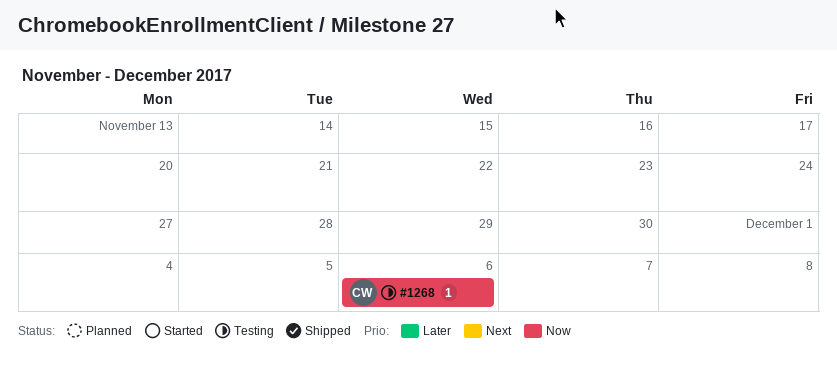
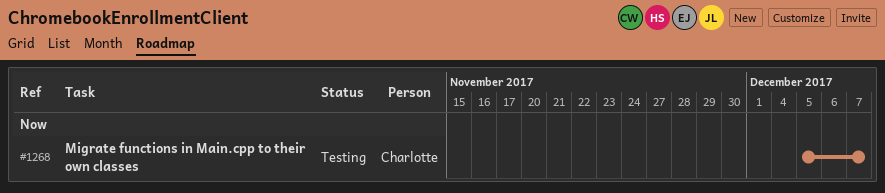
#1268, start: Dec 6 -> Dec 5
#1268, due: Dec 6 -> Dec 7

